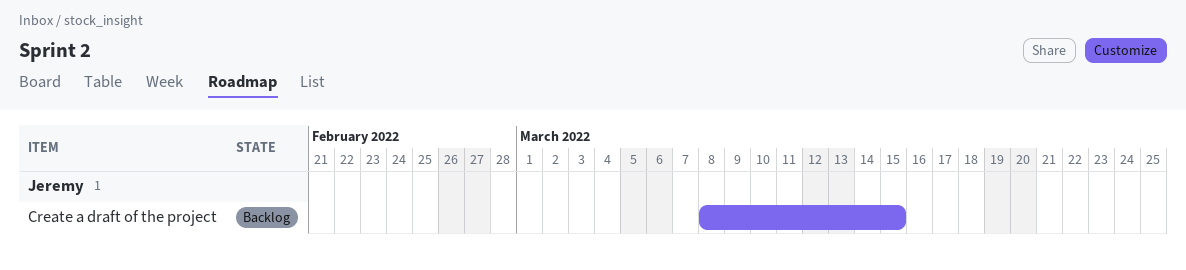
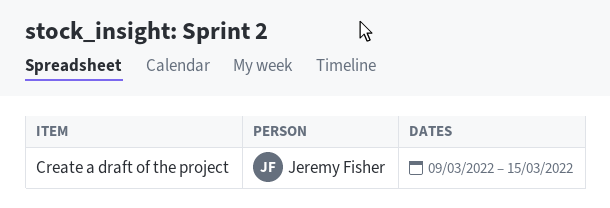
Create a draft of the project, start: Mar 8 -> Mar 9

